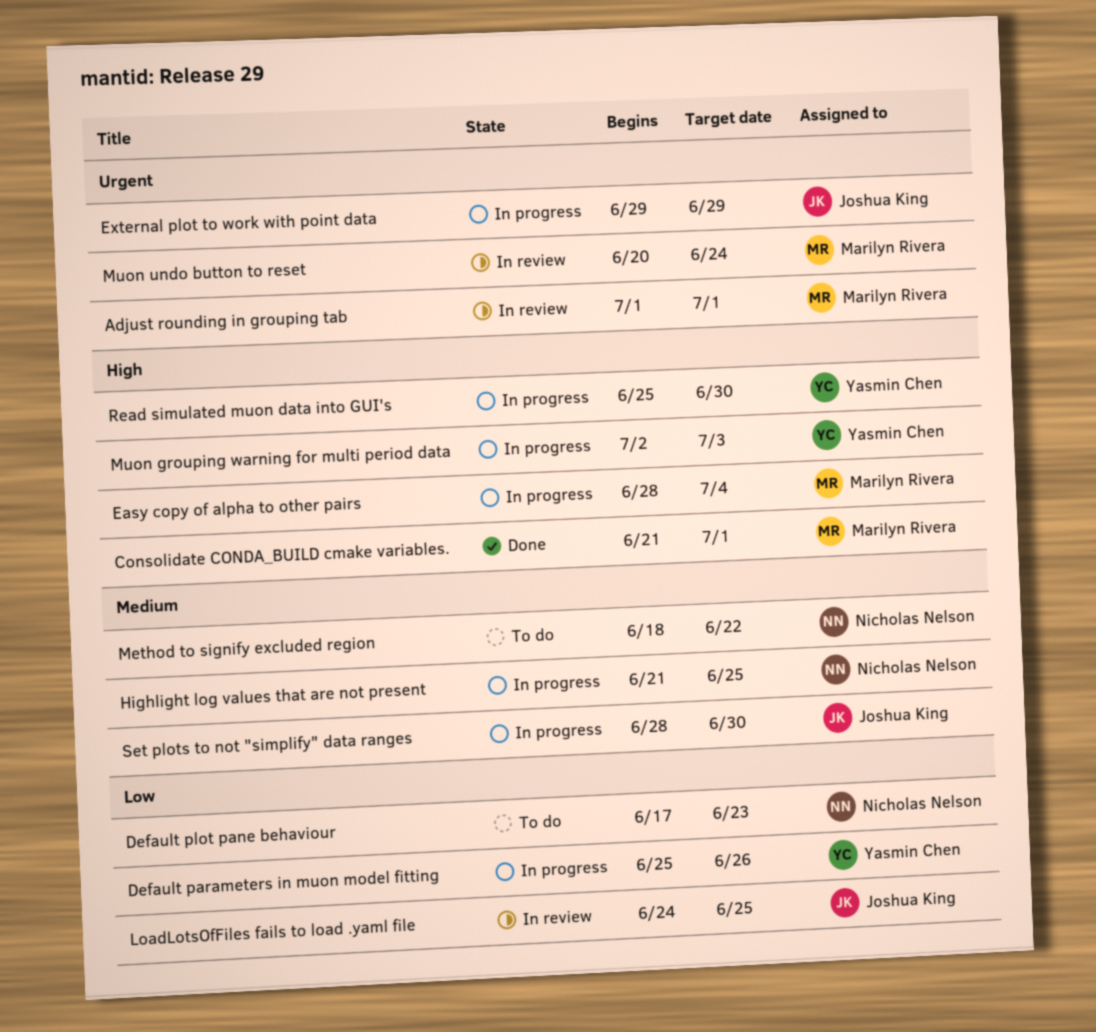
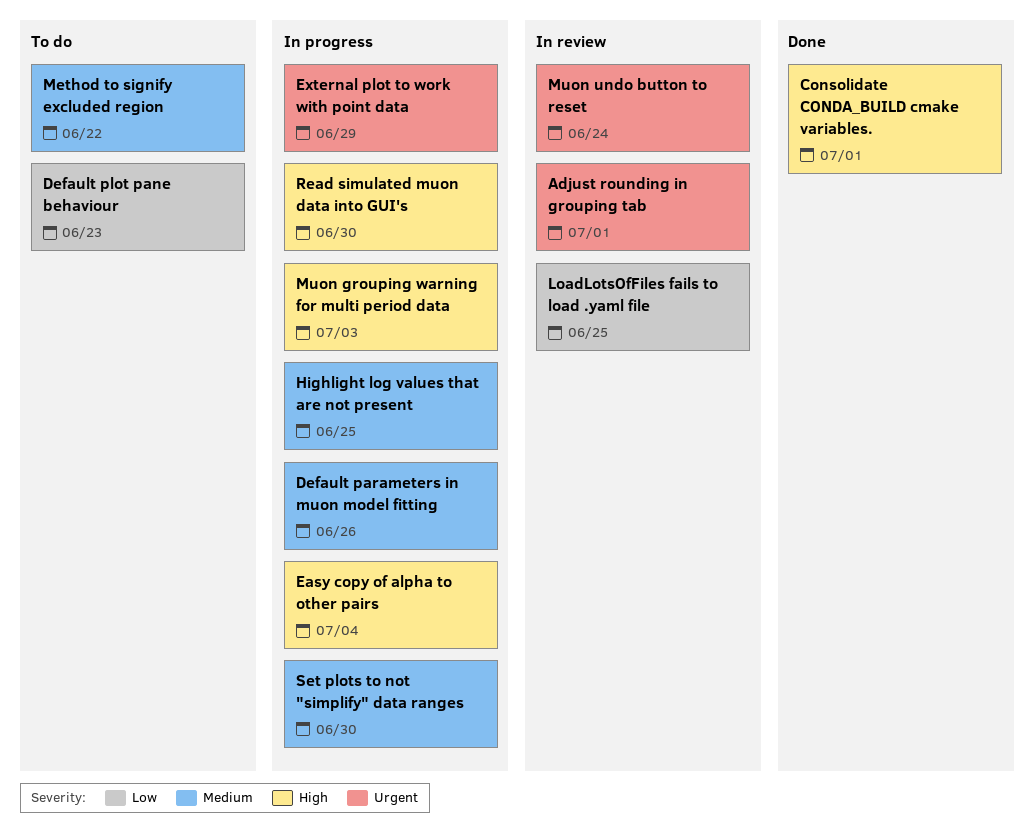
Default parameters in muon model fitting, priority: Low -> Medium

